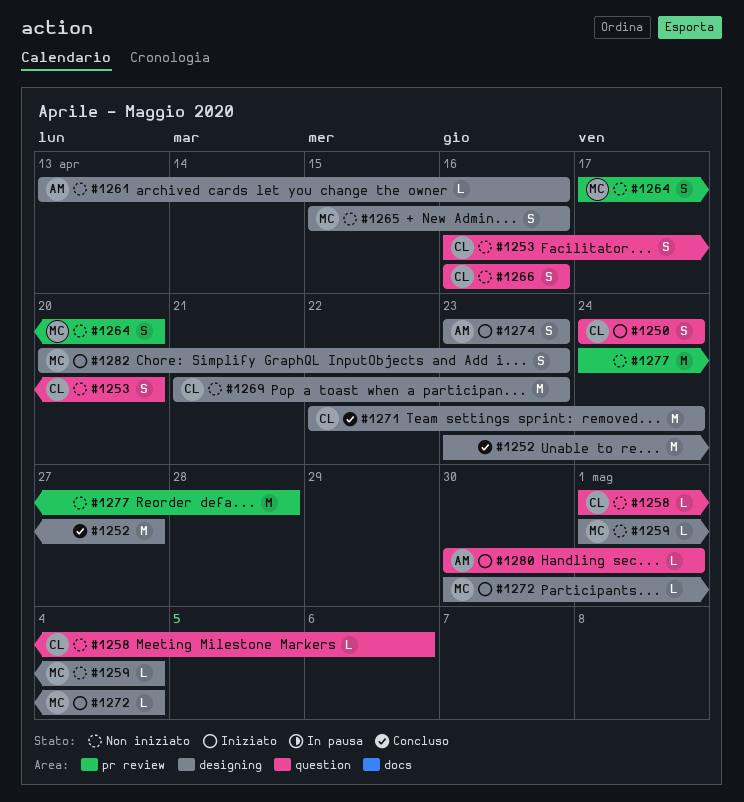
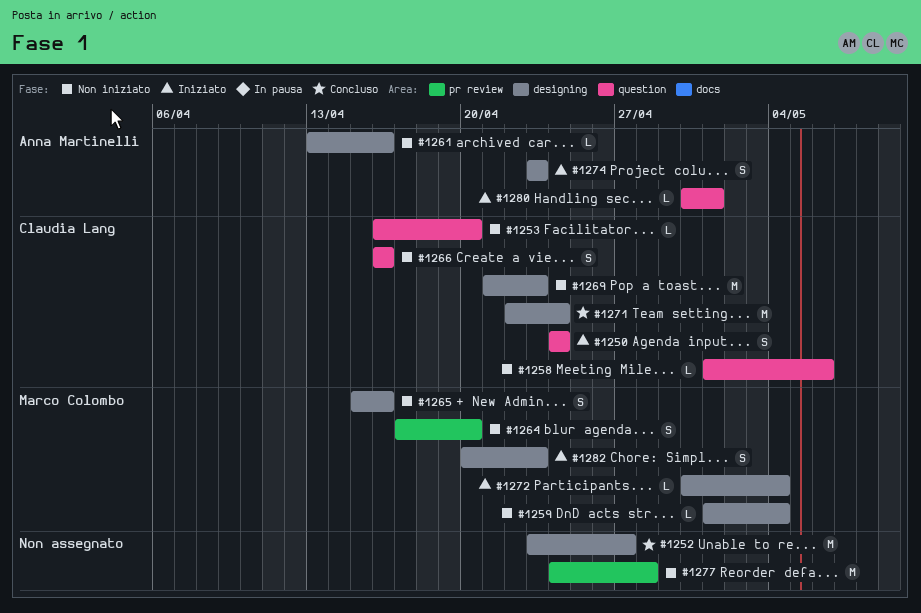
#1253, estimate: S -> L

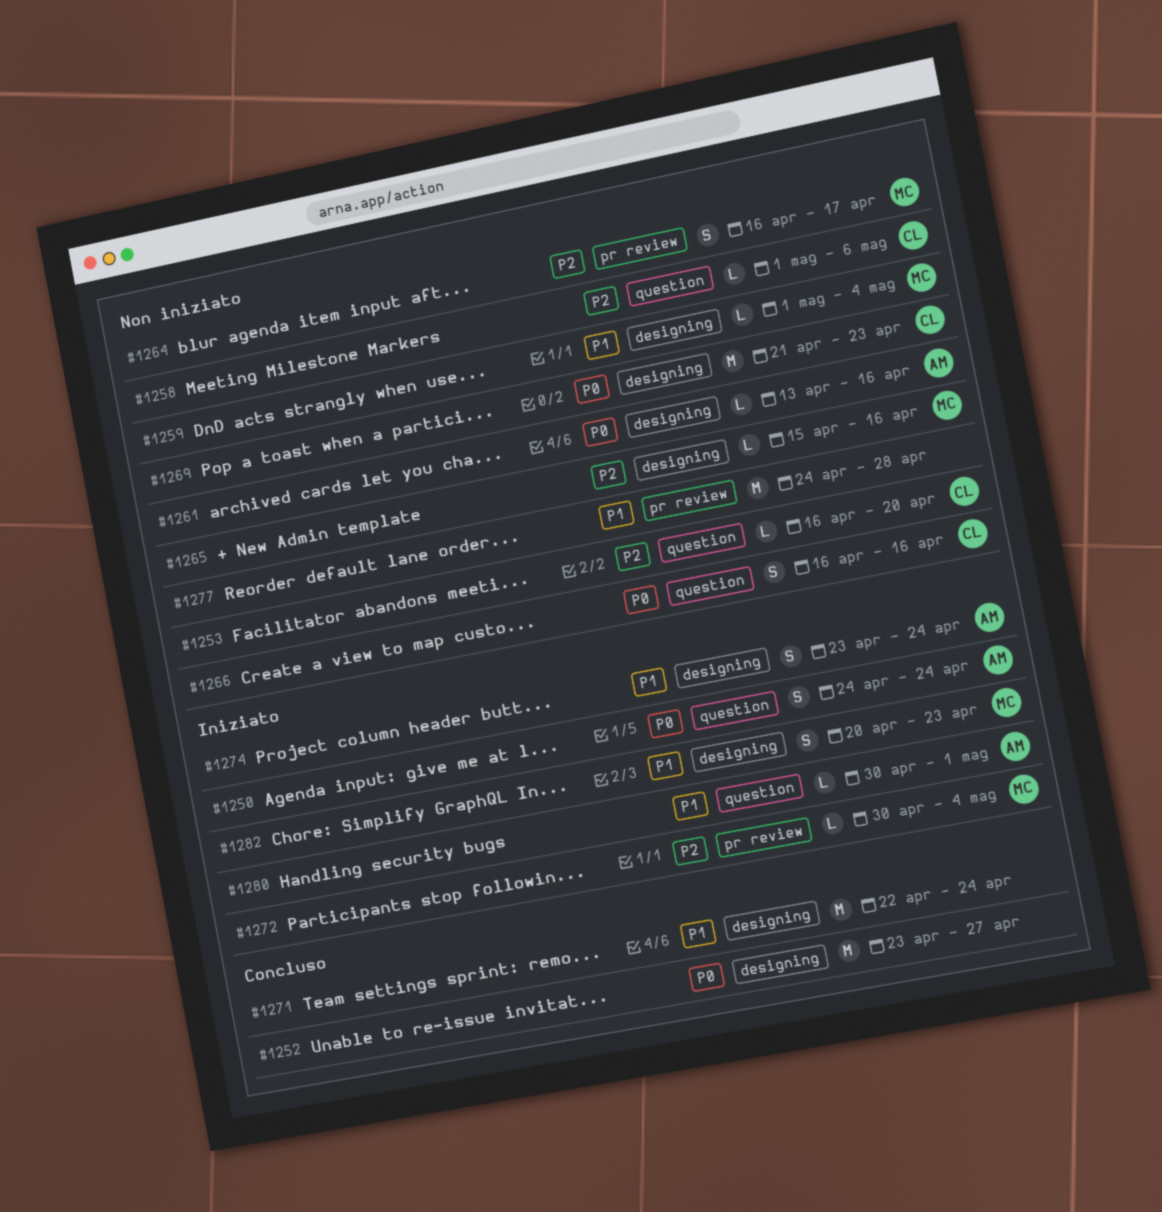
#1250, owner: Claudia Lang -> Anna Martinelli
#1264, start: Apr 17 -> Apr 16
#1264, due: Apr 20 -> Apr 17
#1265, estimate: S -> L
#1271, owner: Claudia Lang -> none
#1272, label: designing -> pr review
#1274, due: Apr 23 -> Apr 24

